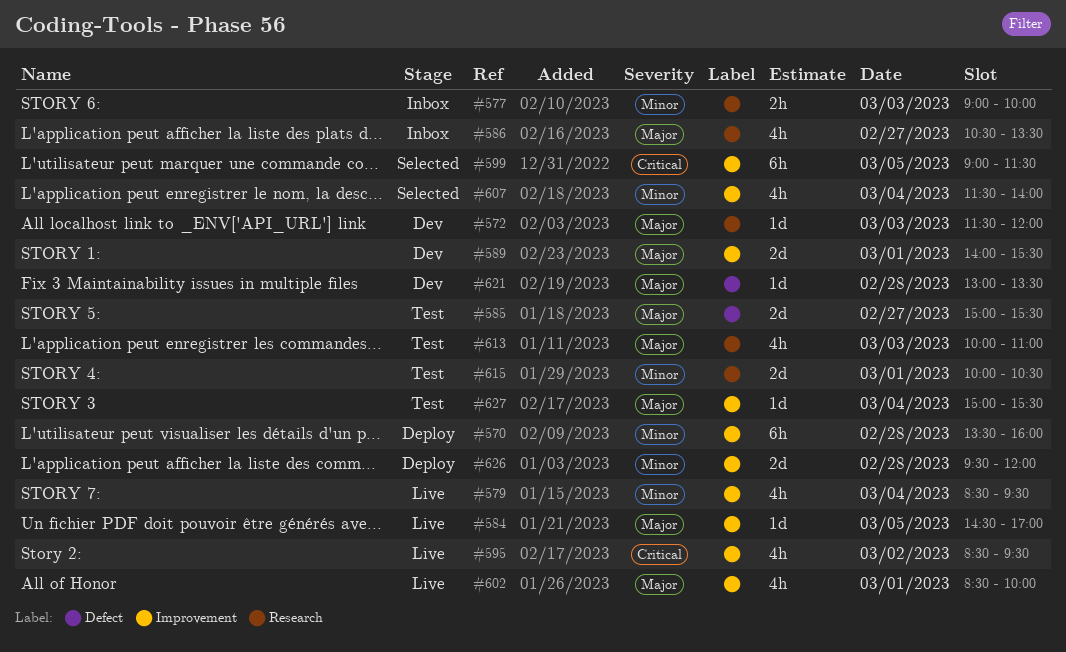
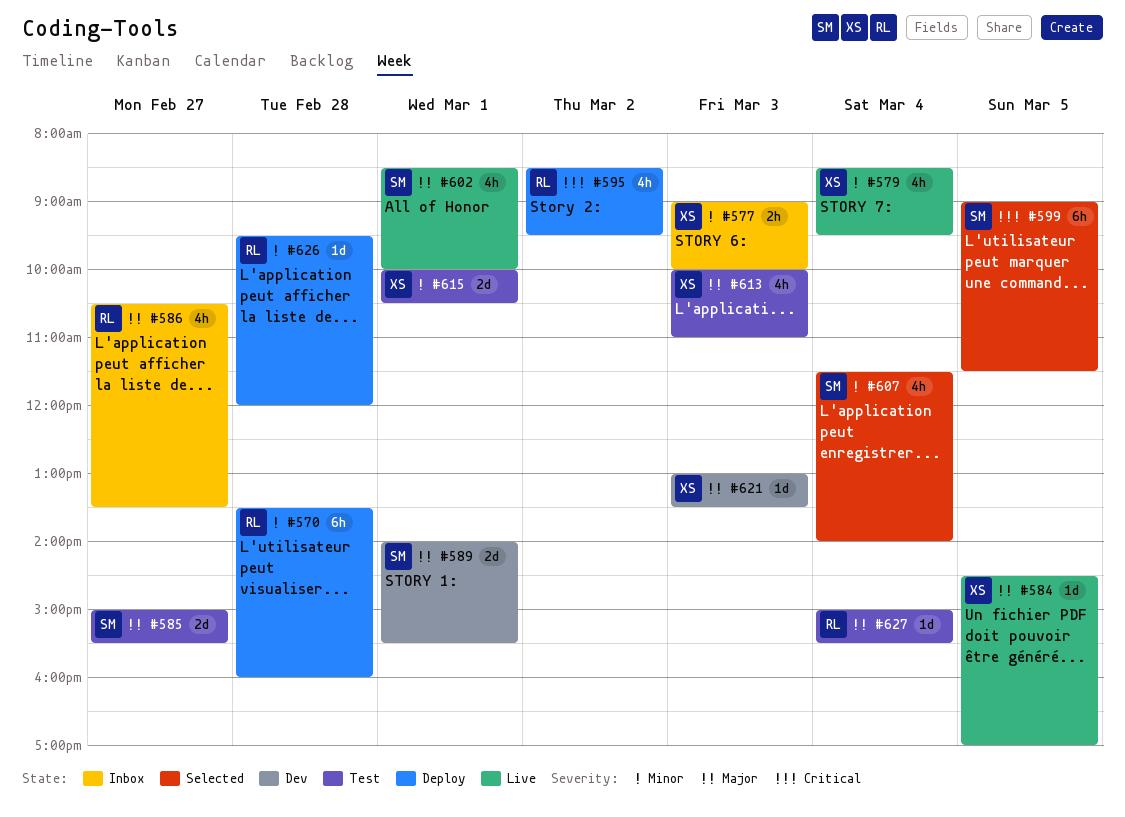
#572: present -> none
#595, status: Live -> Deploy
#621, day: Feb 28 -> Mar 3
#626, estimate: 2d -> 1d

